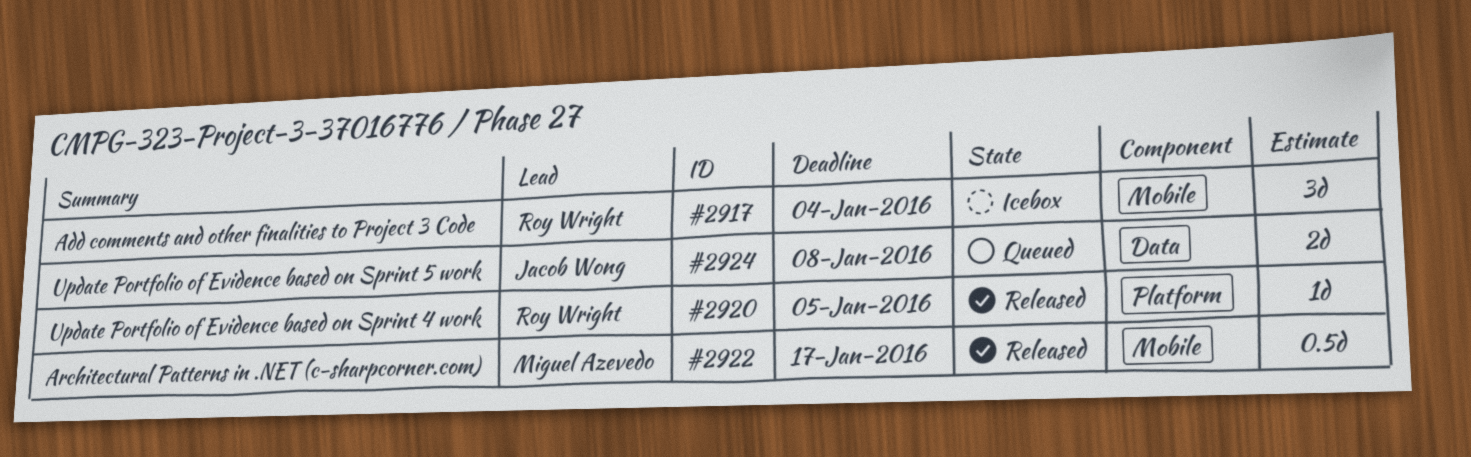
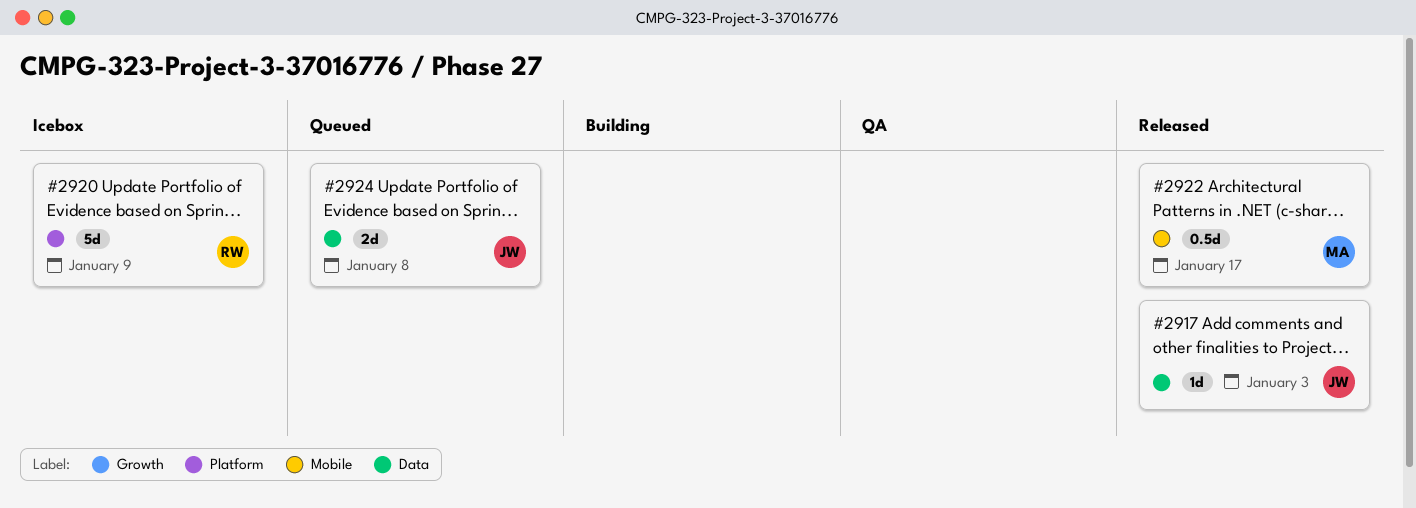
#2917, status: Icebox -> Released
#2917, owner: Roy Wright -> Jacob Wong
#2917, label: Mobile -> Data
#2917, estimate: 3d -> 1d
#2917, due: Jan 4 -> Jan 3
#2920, status: Released -> Icebox
#2920, estimate: 1d -> 5d
#2920, due: Jan 5 -> Jan 9

